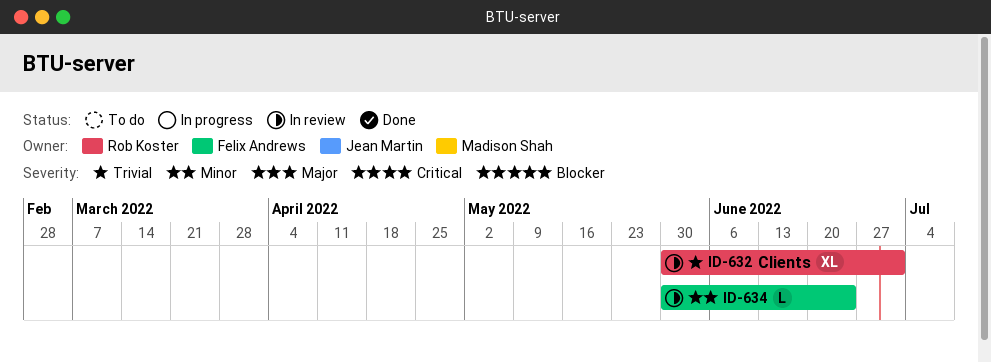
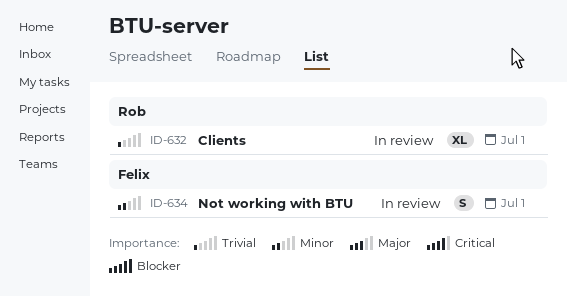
ID-634, estimate: L -> S
ID-634, due: Jun 24 -> Jul 1

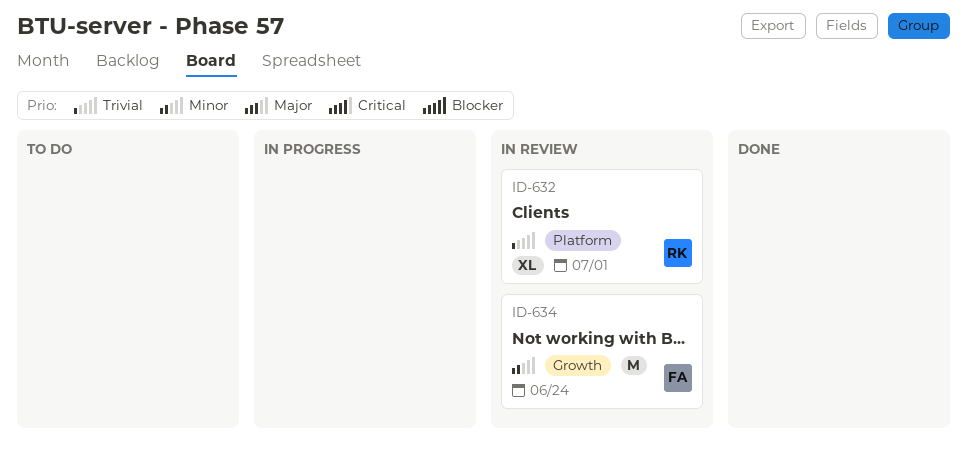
ID-634, estimate: S -> M
ID-634, due: Jul 1 -> Jun 24

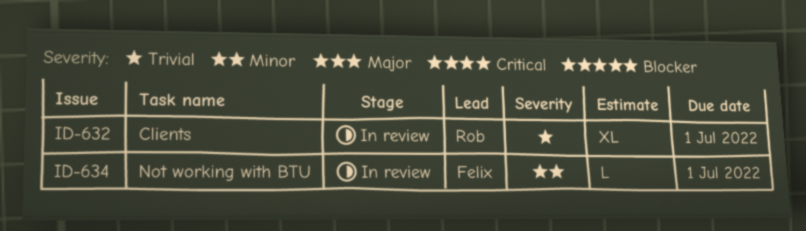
ID-634, estimate: M -> L
ID-634, due: Jun 24 -> Jul 1

